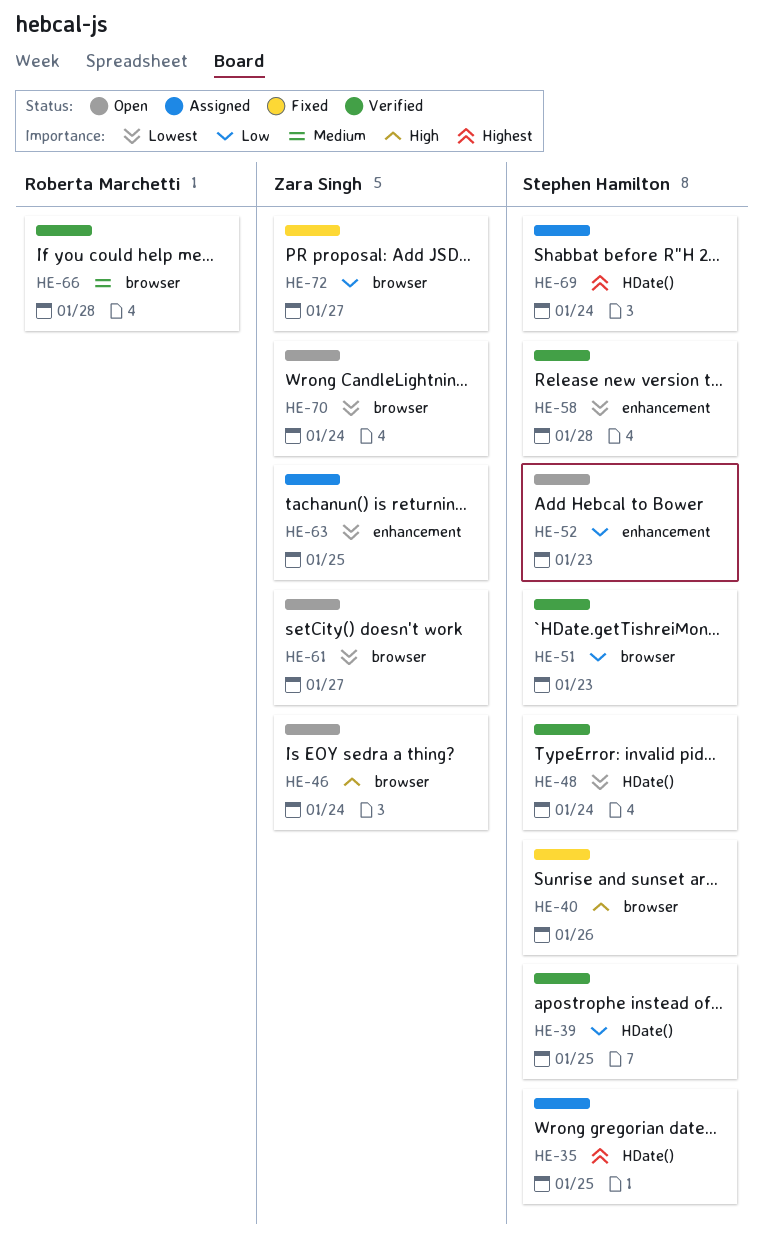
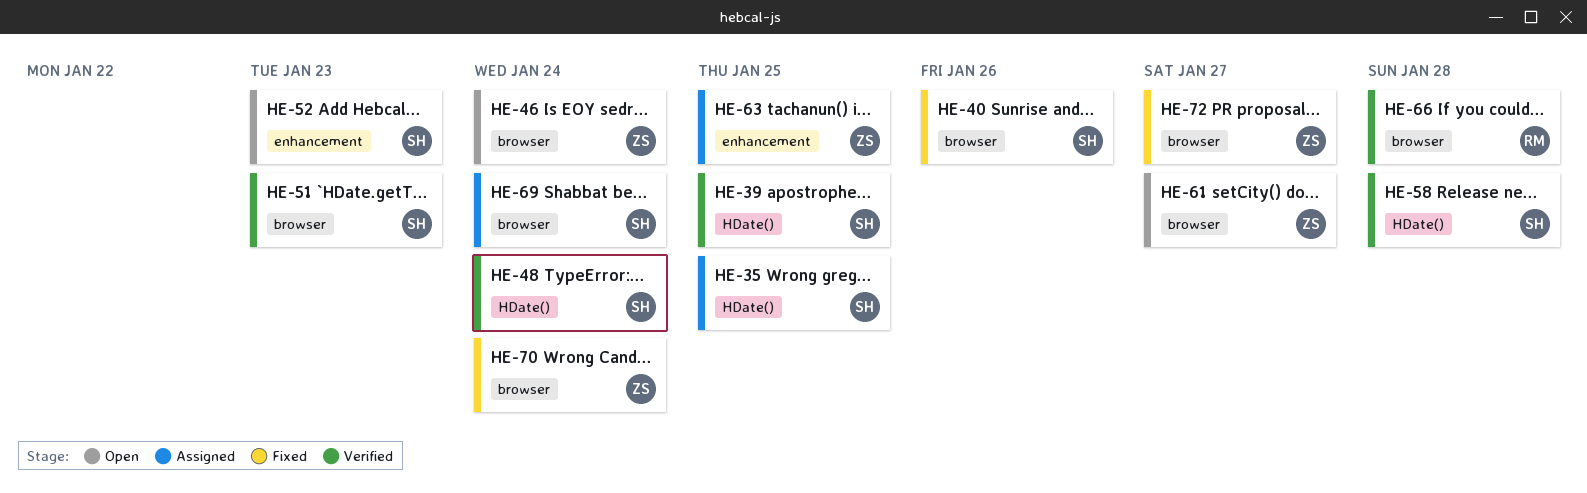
HE-58, label: enhancement -> HDate()
HE-69, label: HDate() -> browser
HE-70, status: Open -> Fixed

